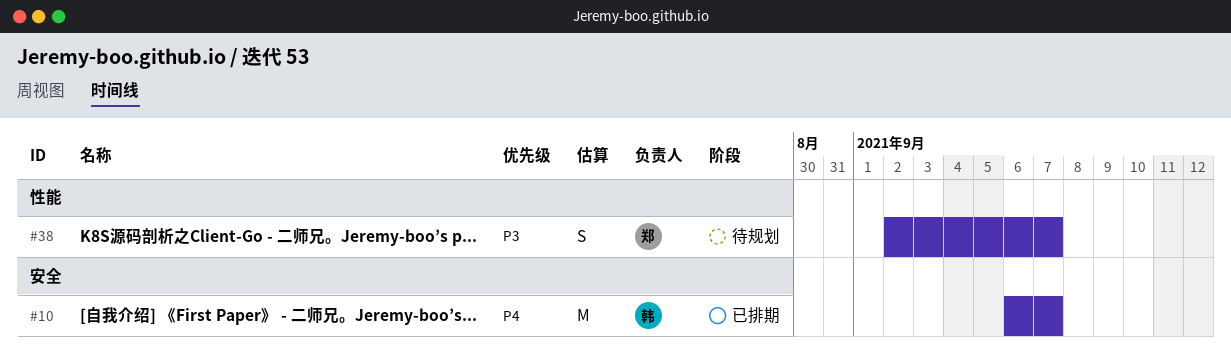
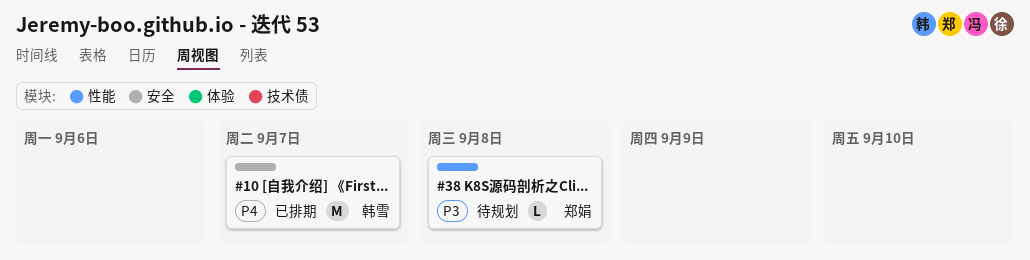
#38, estimate: S -> L
#38, due: Sep 7 -> Sep 8

